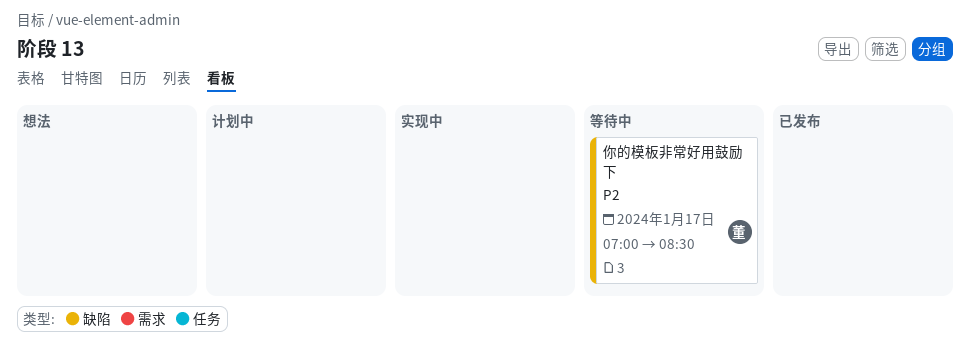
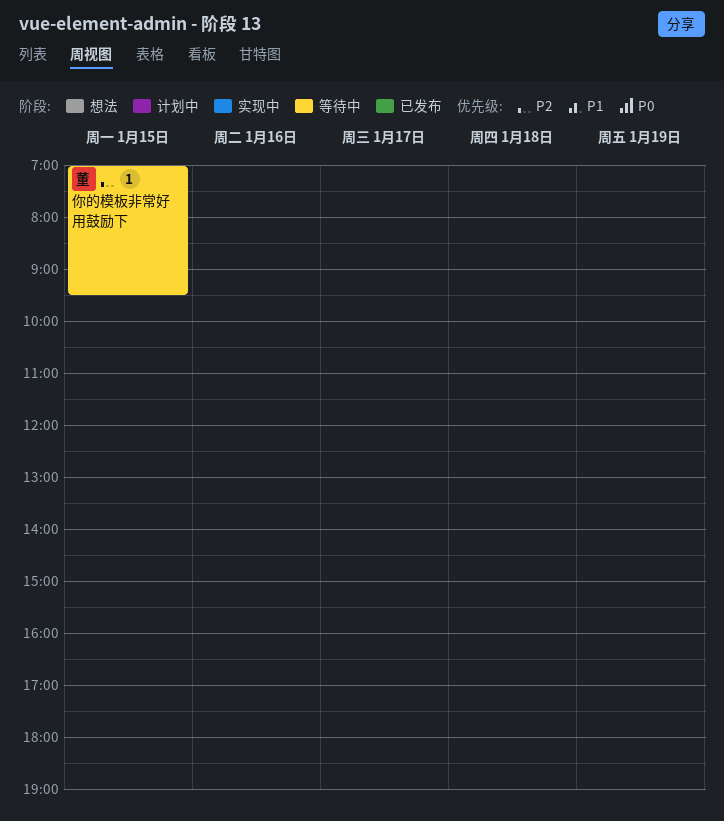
你的模板非常好用鼓励下, day: Jan 17 -> Jan 15
你的模板非常好用鼓励下, ends: 08:30 -> 09:30

